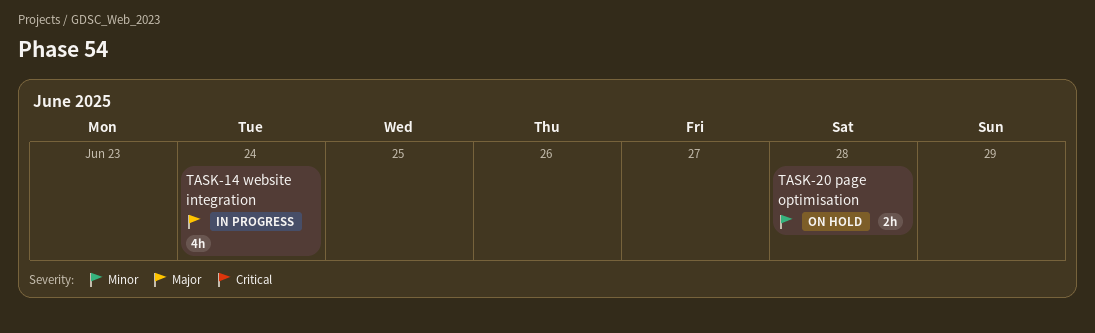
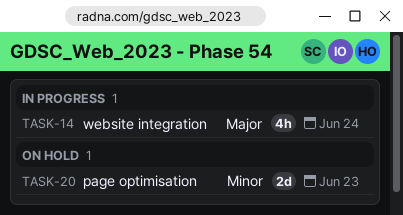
TASK-20, estimate: 2h -> 2d
TASK-20, due: Jun 28 -> Jun 23

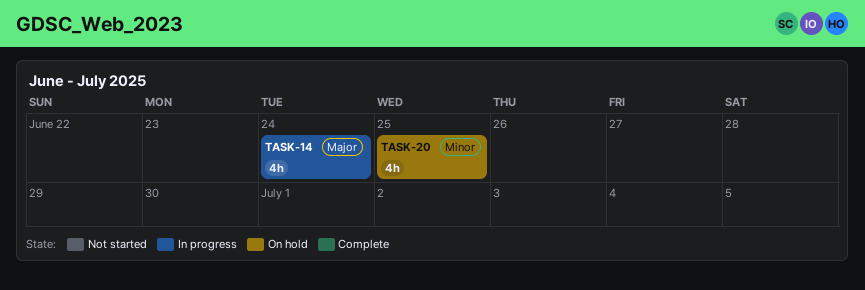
TASK-20, estimate: 2d -> 4h
TASK-20, due: Jun 23 -> Jun 25

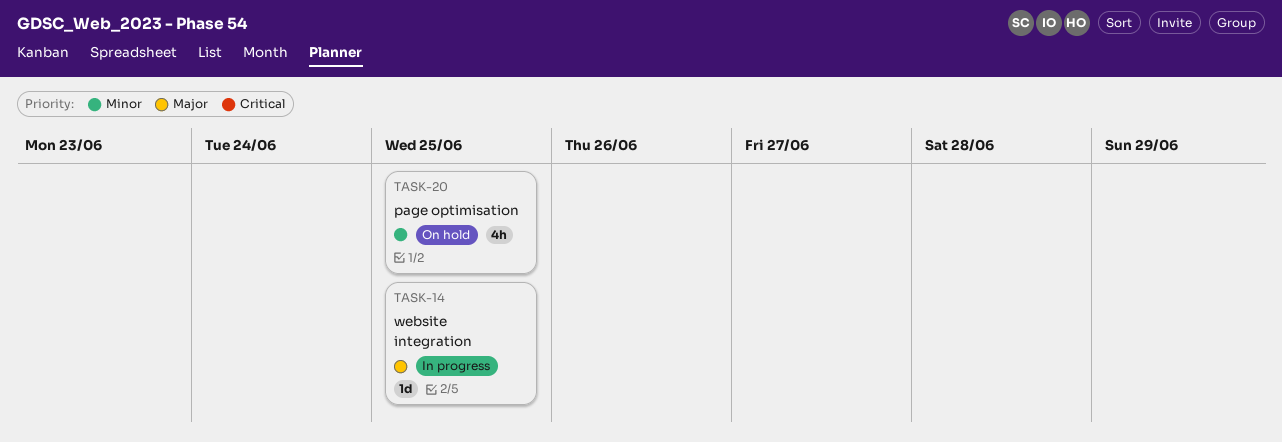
TASK-14, estimate: 4h -> 1d
TASK-14, due: Jun 24 -> Jun 25

